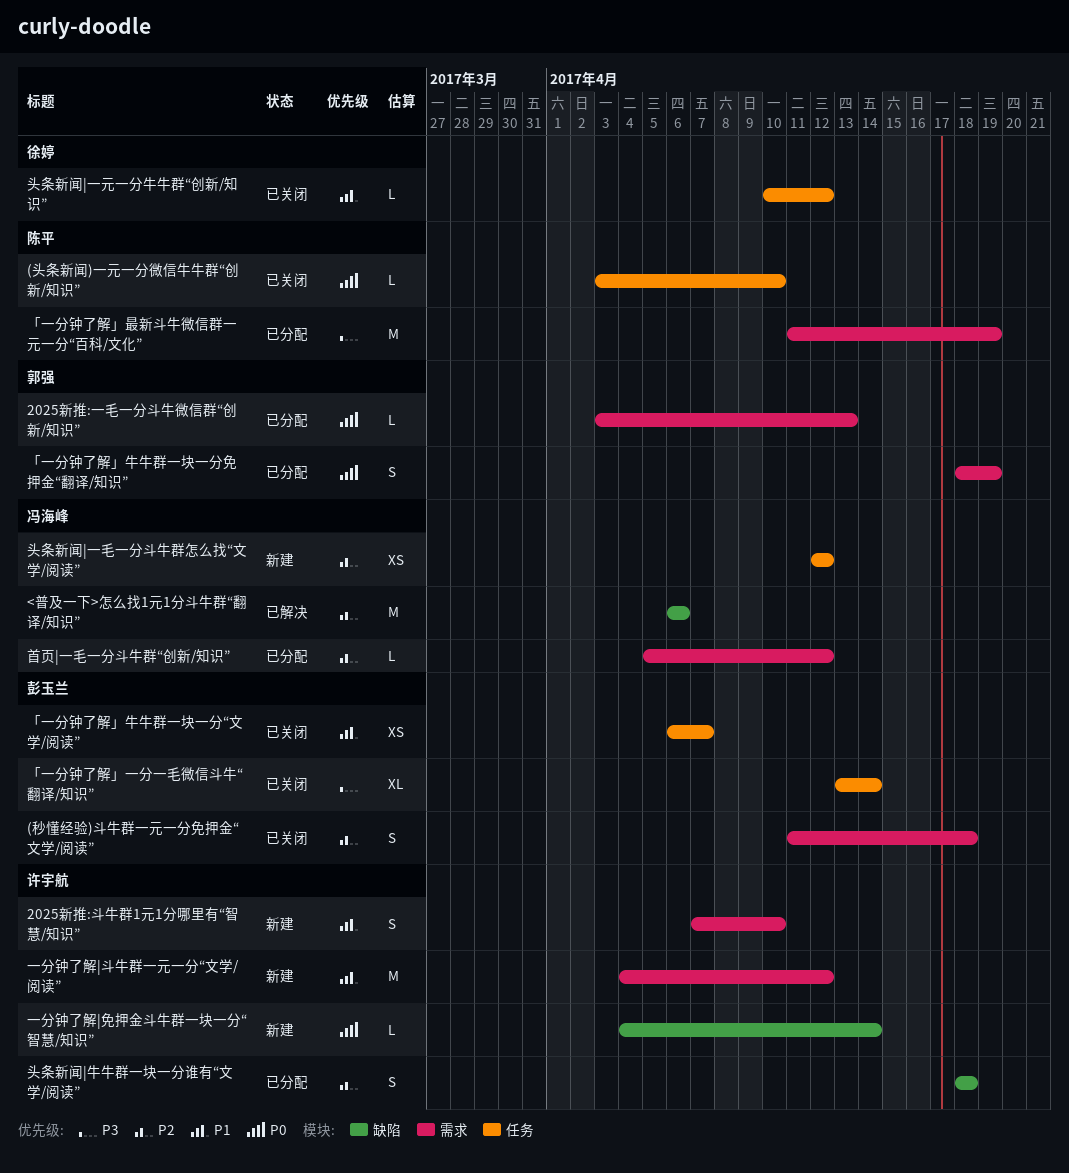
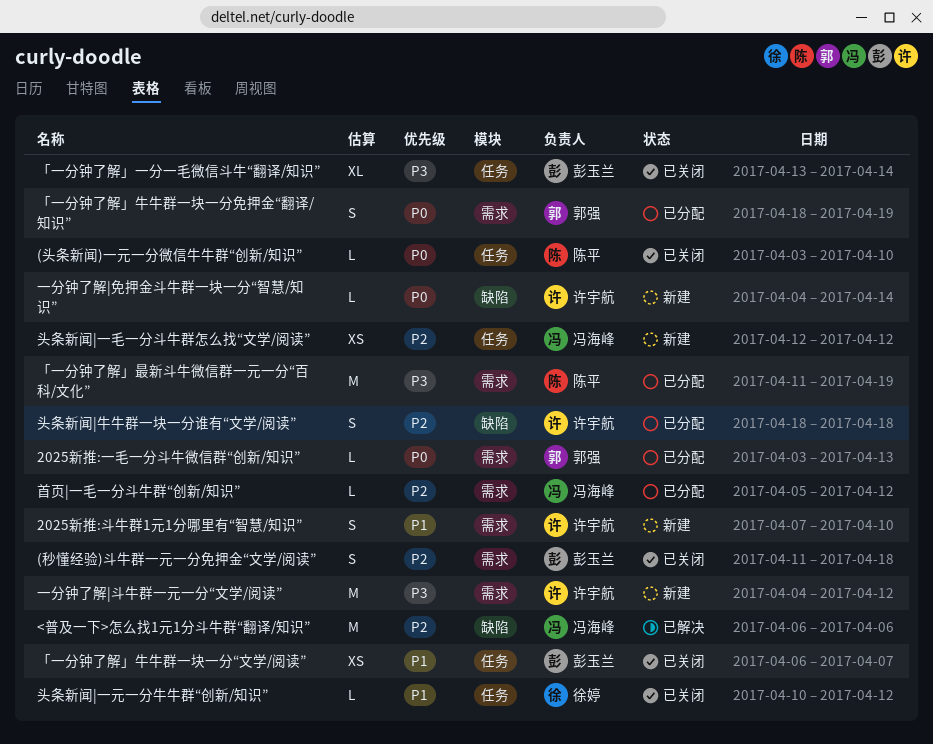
一分钟了解|斗牛群一元一分“文学/阅读”, priority: P1 -> P3

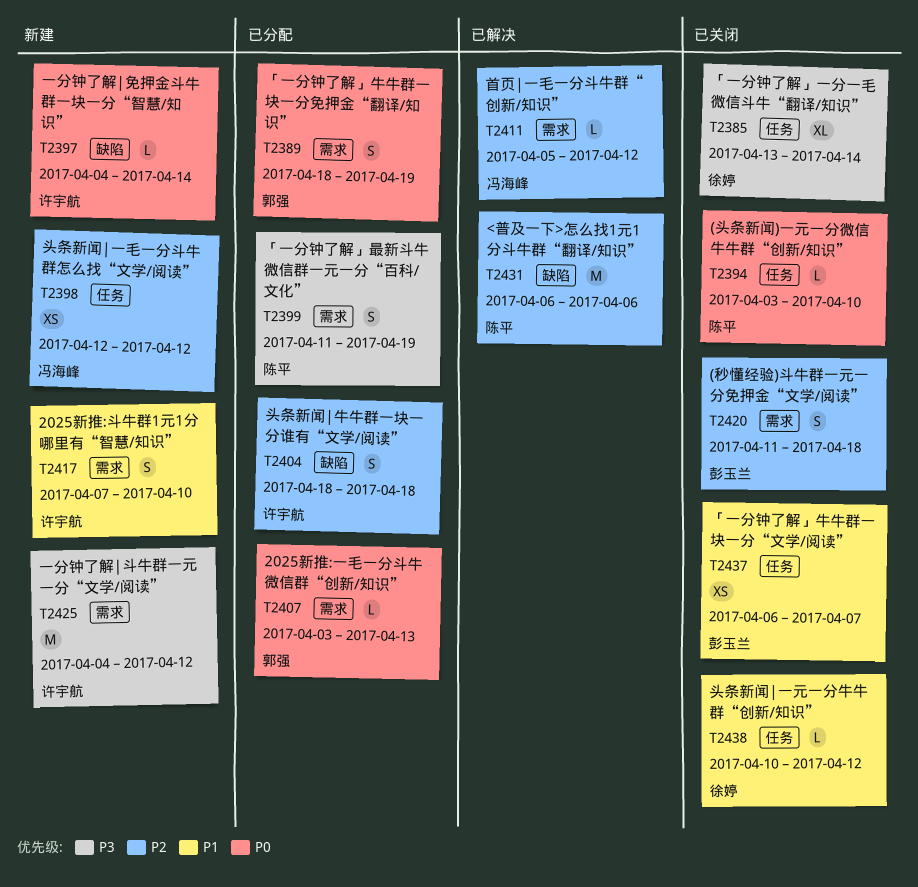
<普及一下>怎么找1元1分斗牛群“翻译/知识”, owner: 冯海峰 -> 陈平
「一分钟了解」一分一毛微信斗牛“翻译/知识”, owner: 彭玉兰 -> 徐婷
「一分钟了解」最新斗牛微信群一元一分“百科/文化”, estimate: M -> S
首页|一毛一分斗牛群“创新/知识”, status: 已分配 -> 已解决

